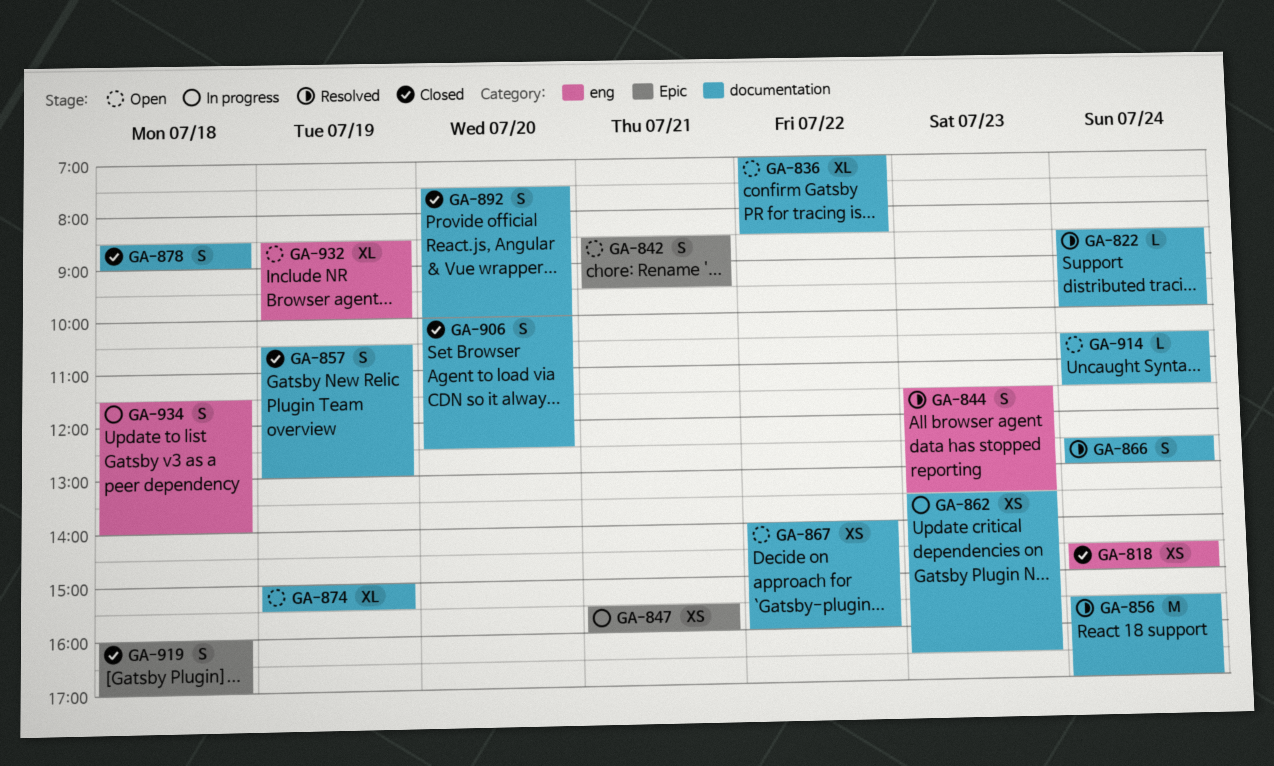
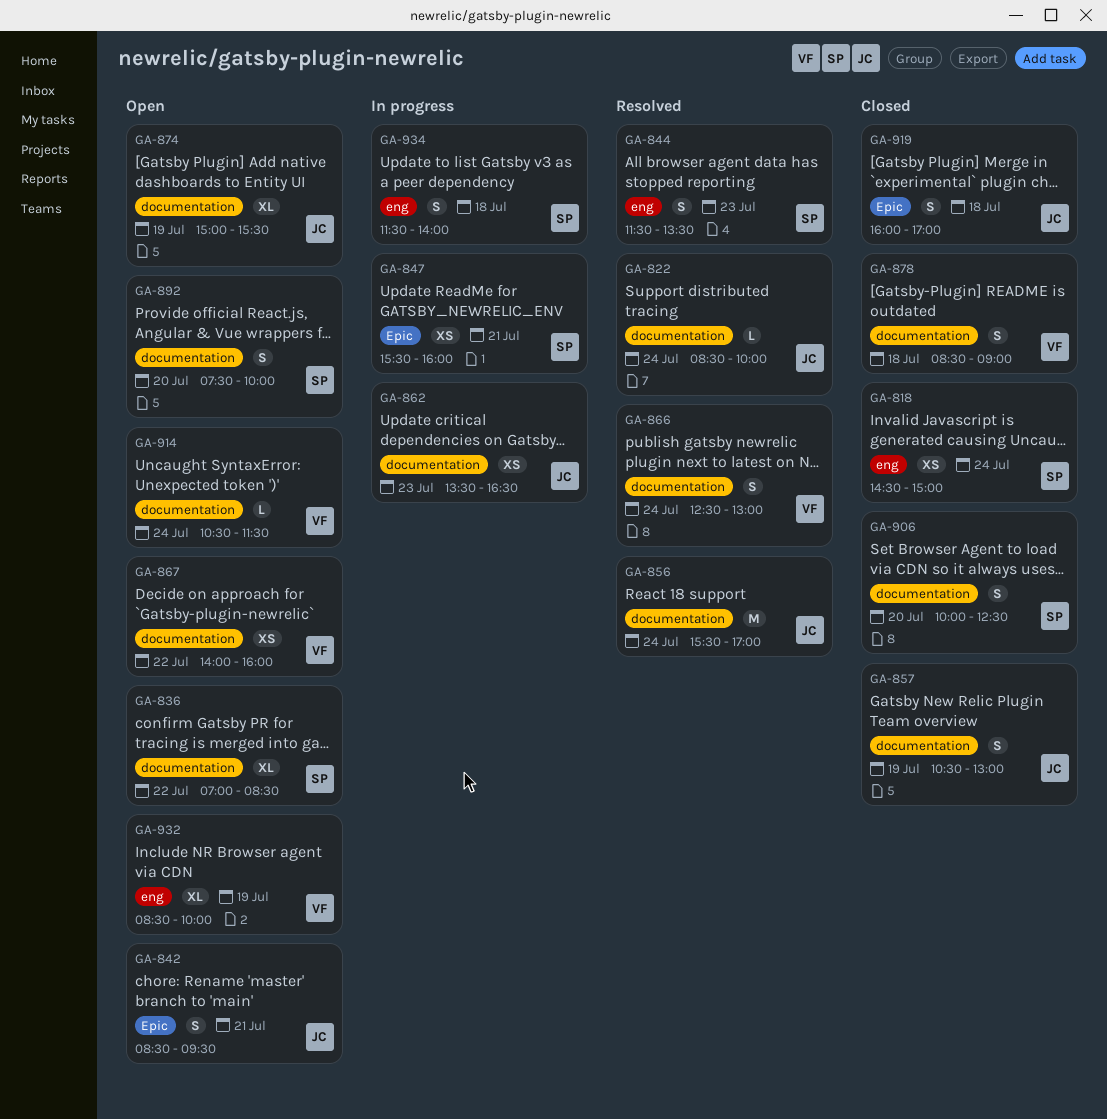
GA-892, status: Closed -> Open

